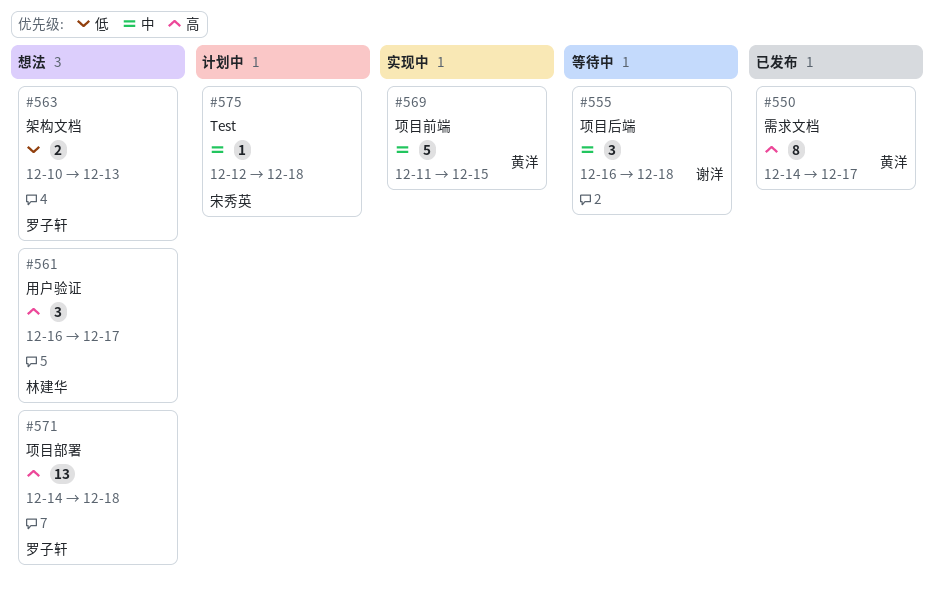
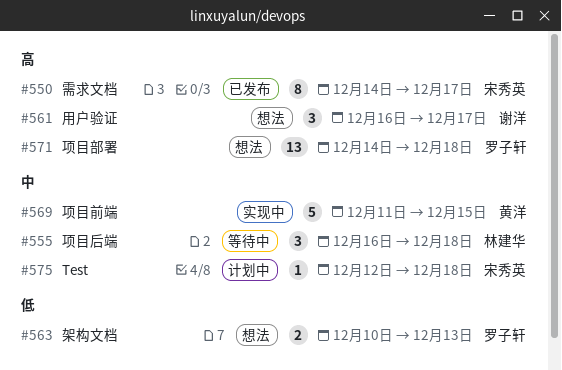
#550, owner: 黄洋 -> 宋秀英
#555, owner: 谢洋 -> 林建华
#561, owner: 林建华 -> 谢洋

